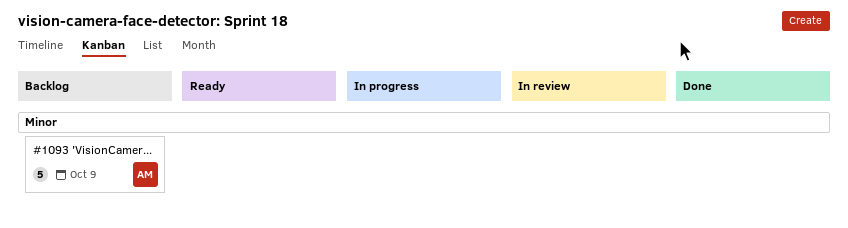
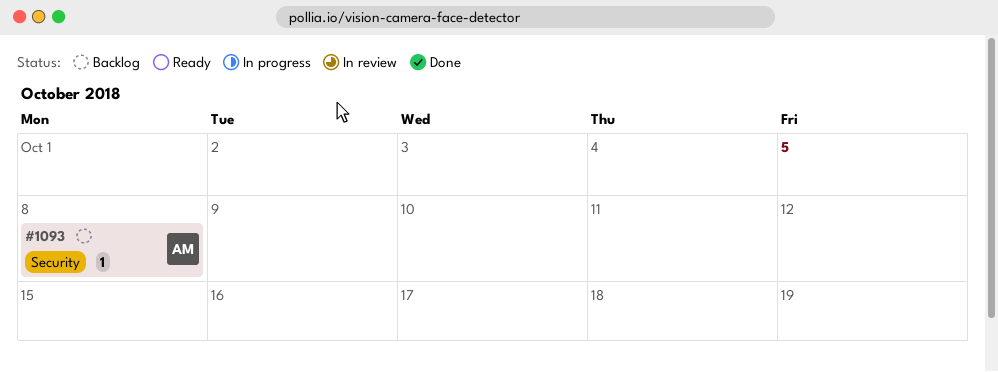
#1093, estimate: 5 -> 1
#1093, due: Oct 9 -> Oct 8

